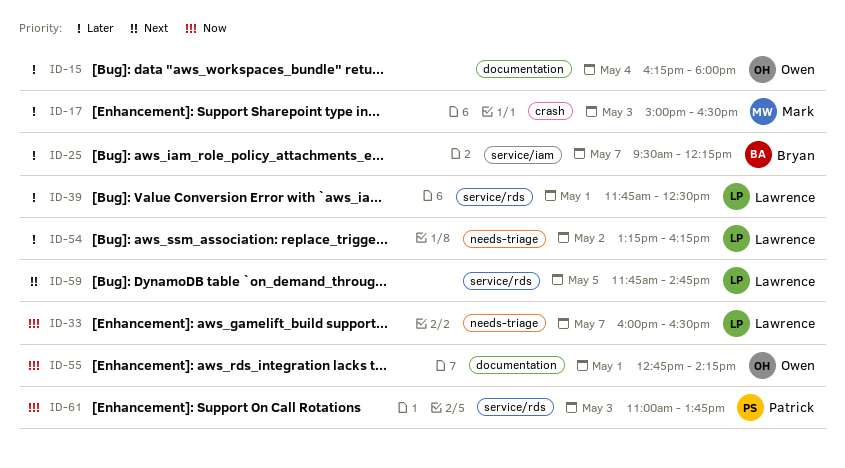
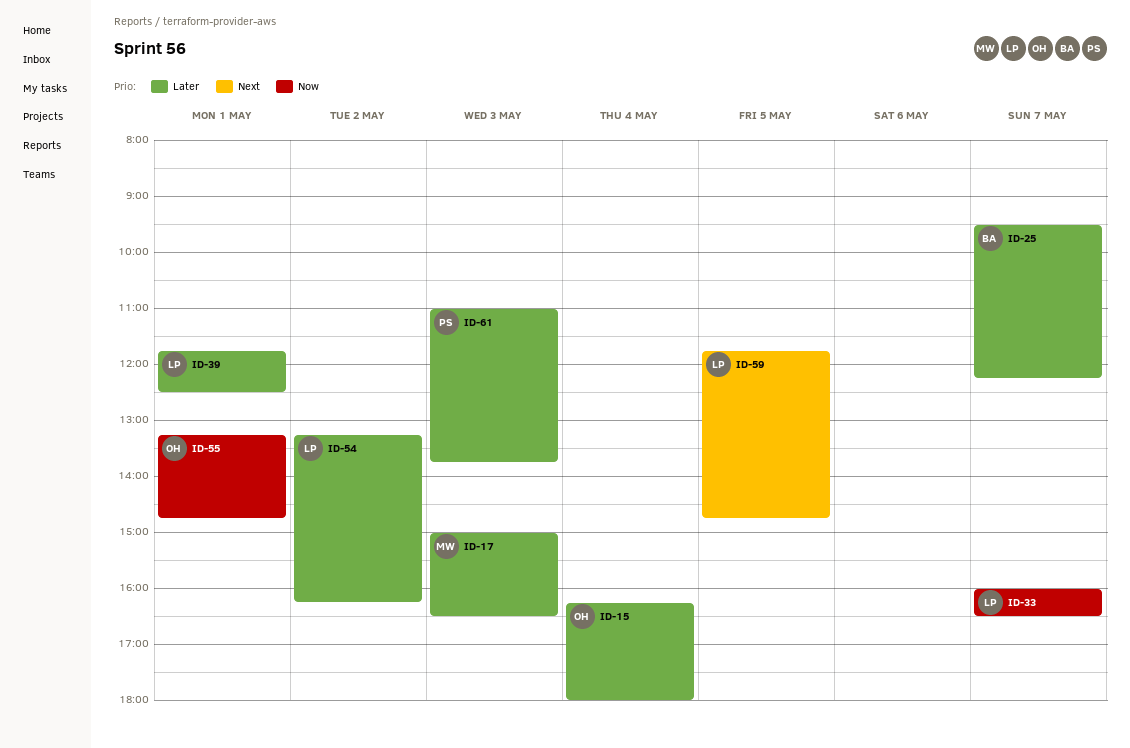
ID-55, begins: 12:45 -> 13:15
ID-55, ends: 14:15 -> 14:45
ID-61, priority: Now -> Later

